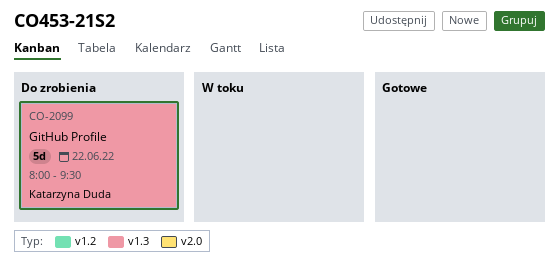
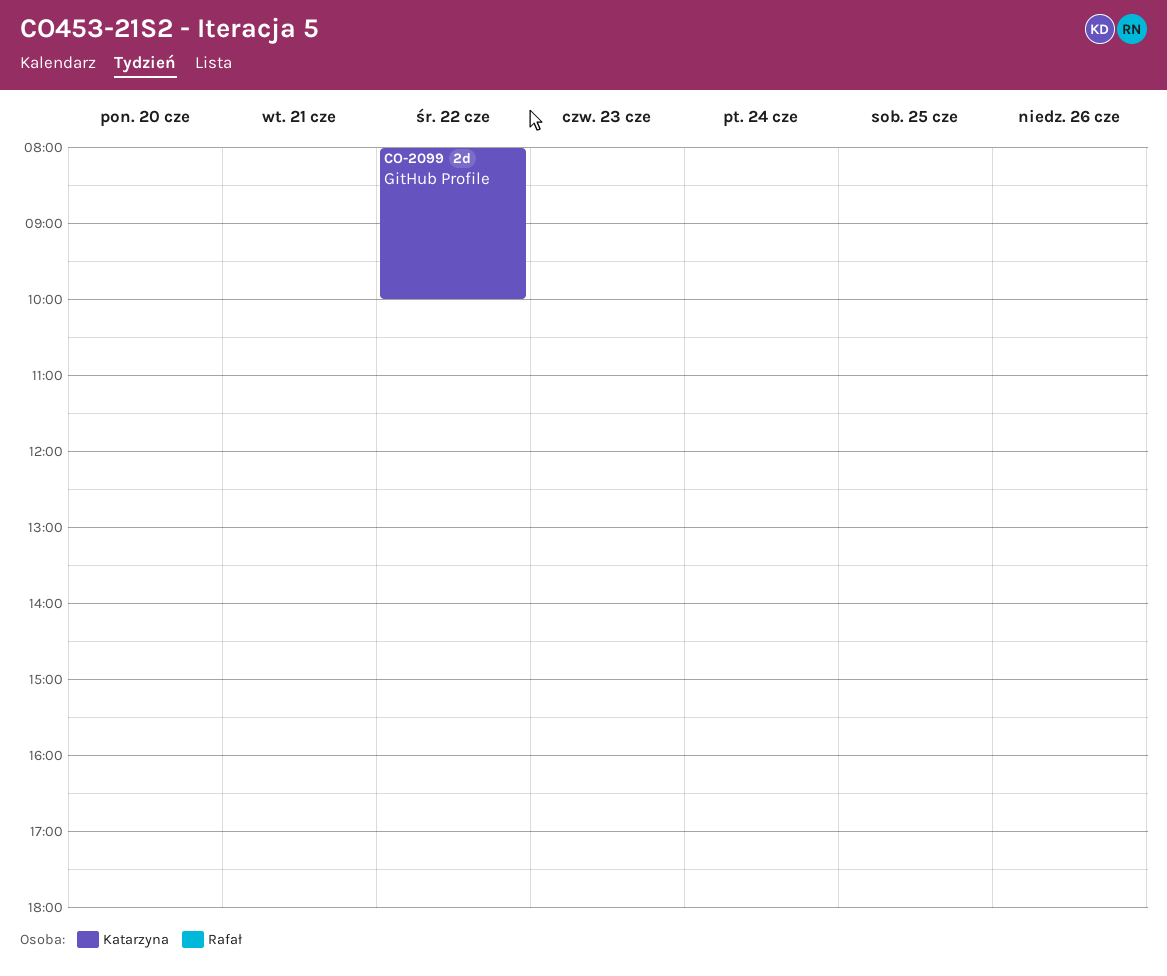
CO-2099, estimate: 5d -> 2d
CO-2099, ends: 09:30 -> 10:00

